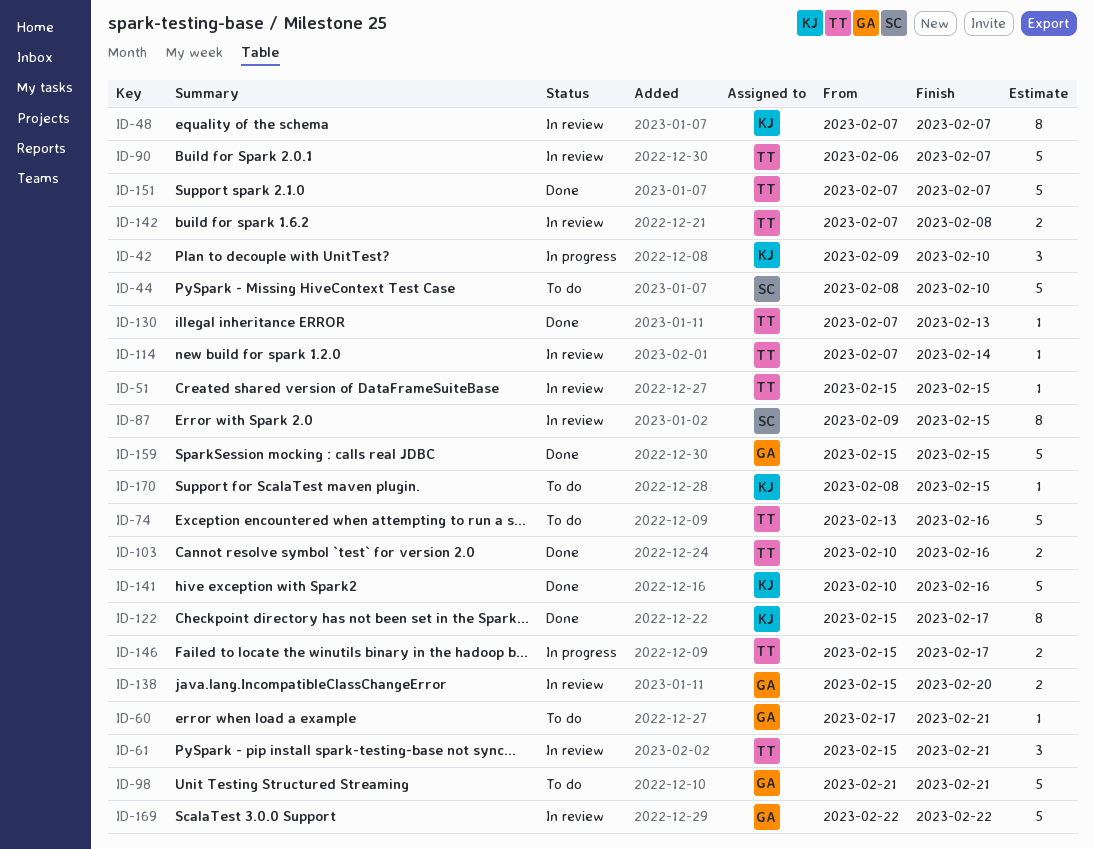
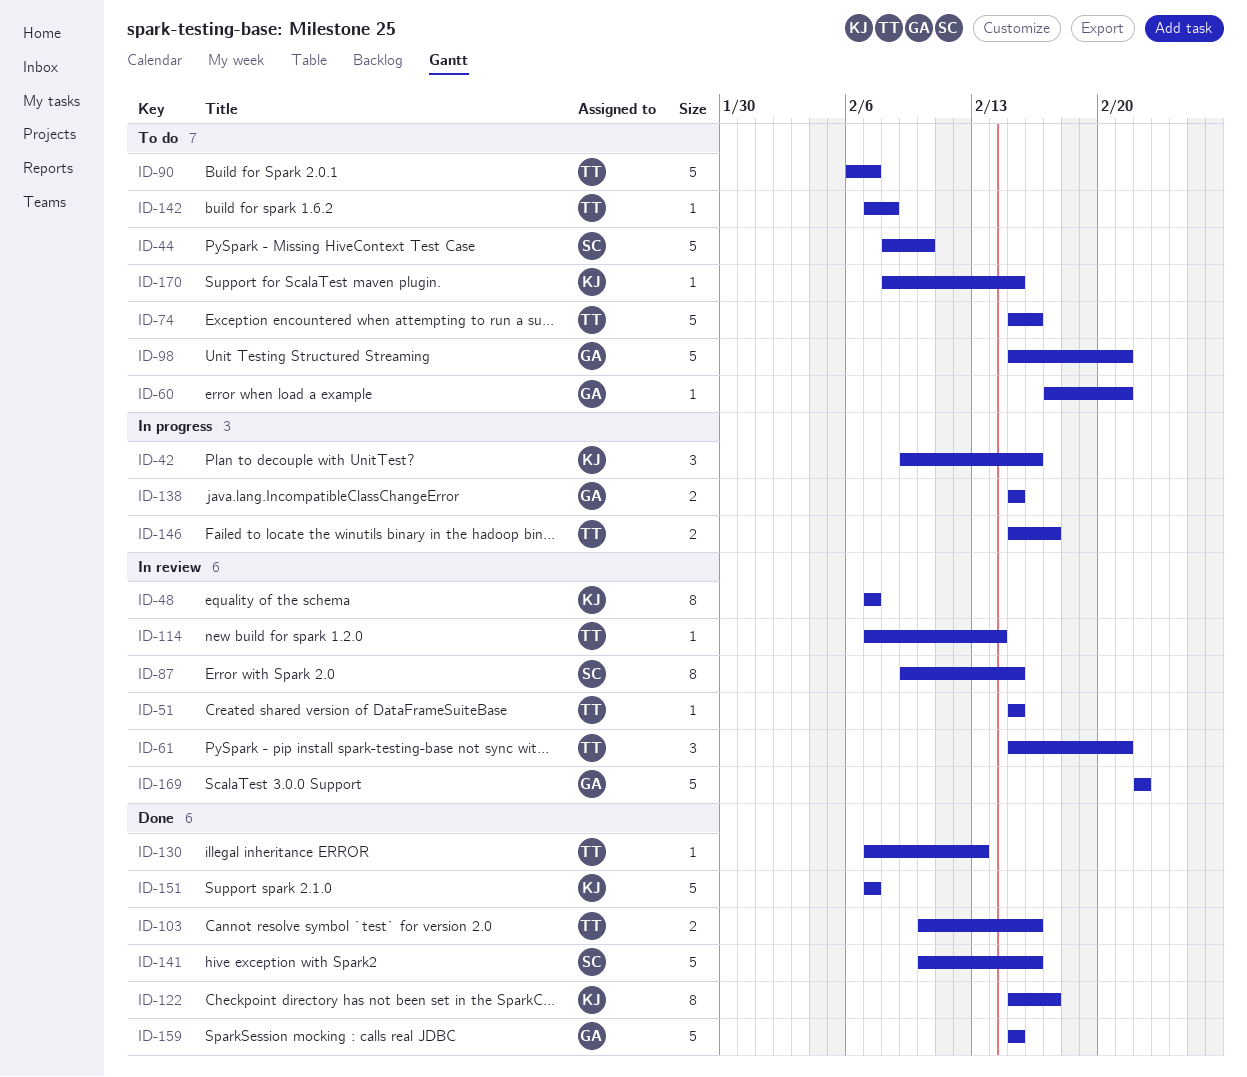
ID-42, due: Feb 10 -> Feb 16
ID-74, start: Feb 13 -> Feb 15
ID-90, status: In review -> To do
ID-98, start: Feb 21 -> Feb 15
ID-138, status: In review -> In progress
ID-138, due: Feb 20 -> Feb 15
ID-141, owner: KJ -> SC
ID-142, status: In review -> To do
ID-142, estimate: 2 -> 1
ID-151, owner: TT -> KJ

